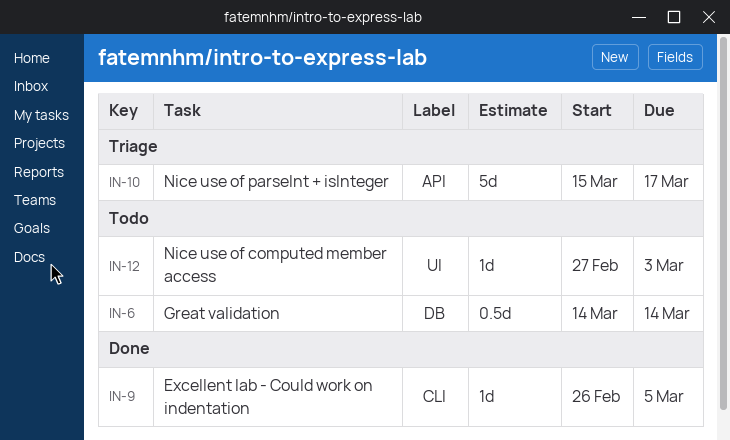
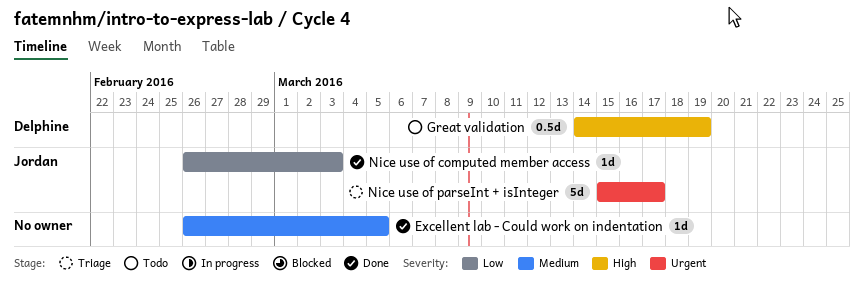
Great validation, due: Mar 14 -> Mar 19
Nice use of computed member access, status: Todo -> Done
Nice use of computed member access, start: Feb 27 -> Feb 26

